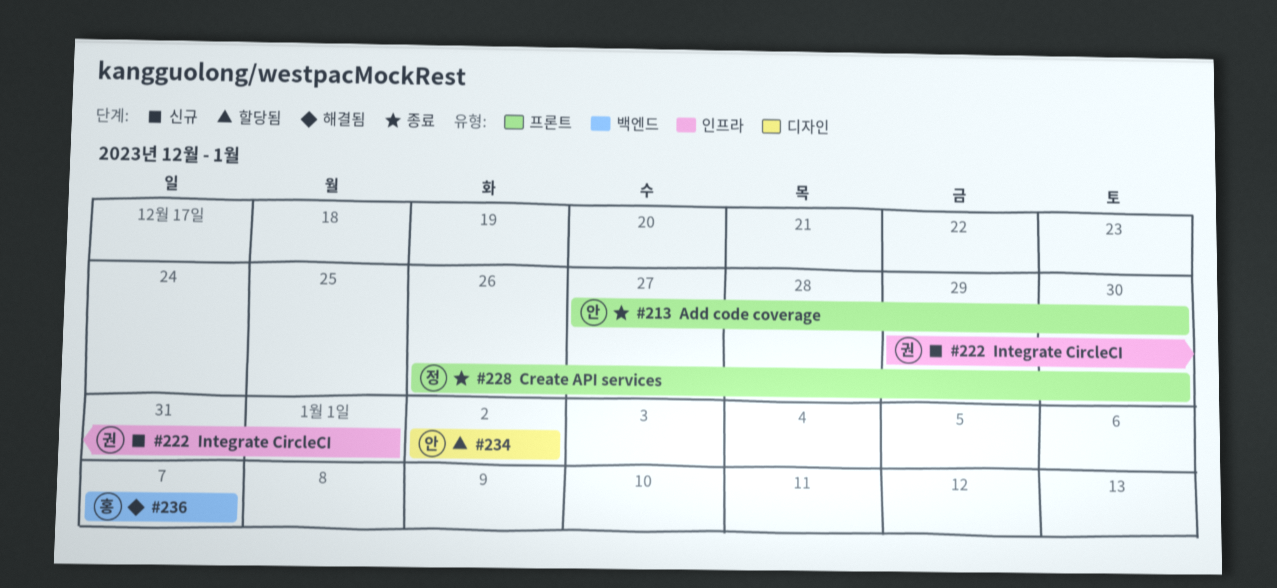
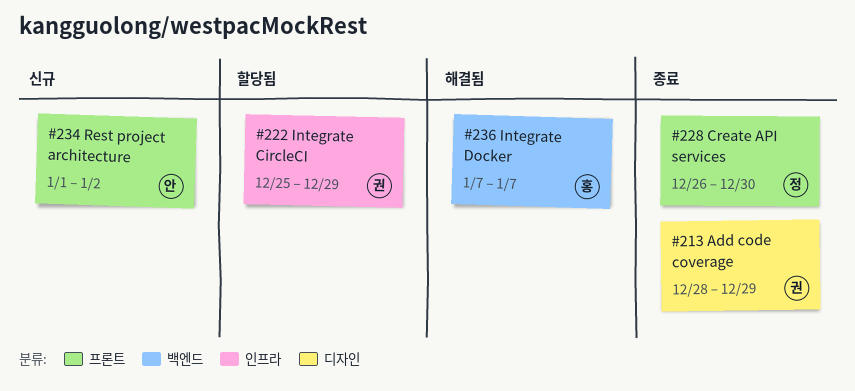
#213, owner: 안 -> 권
#213, label: 프론트 -> 디자인
#213, start: Dec 27 -> Dec 28
#213, due: Dec 30 -> Dec 29
#222, status: 신규 -> 할당됨
#222, start: Dec 29 -> Dec 25
#222, due: Jan 1 -> Dec 29
#234, status: 할당됨 -> 신규
#234, label: 디자인 -> 프론트
#234, start: Jan 2 -> Jan 1

